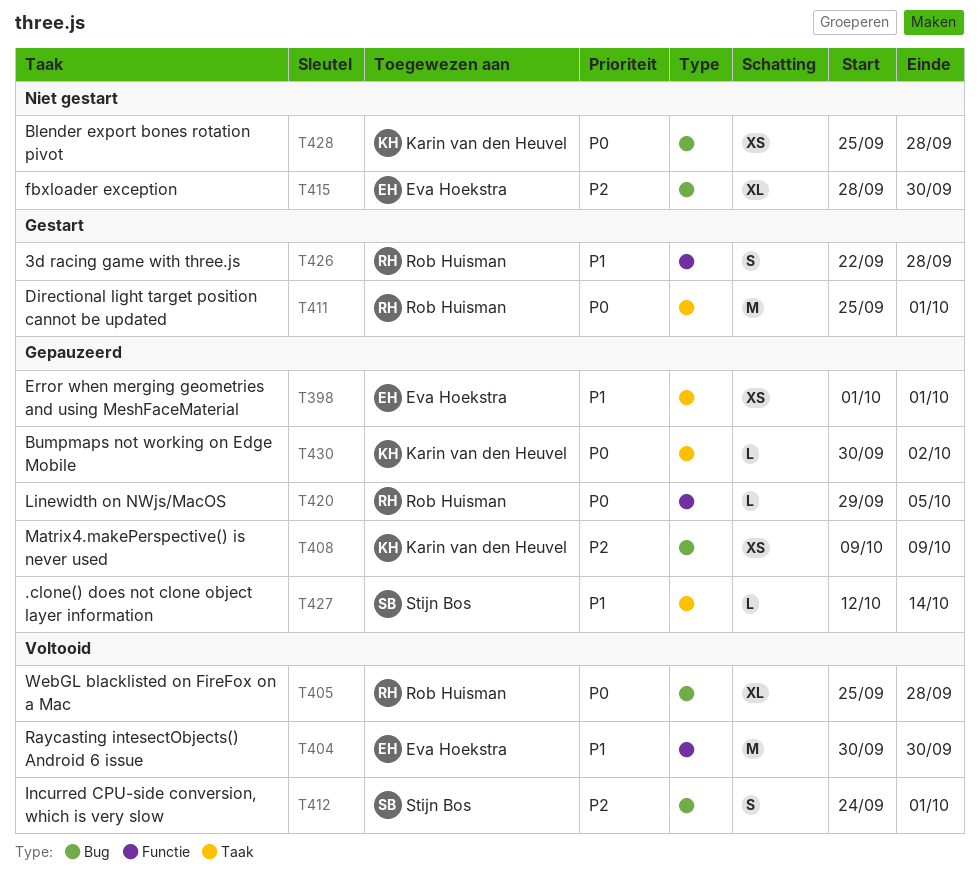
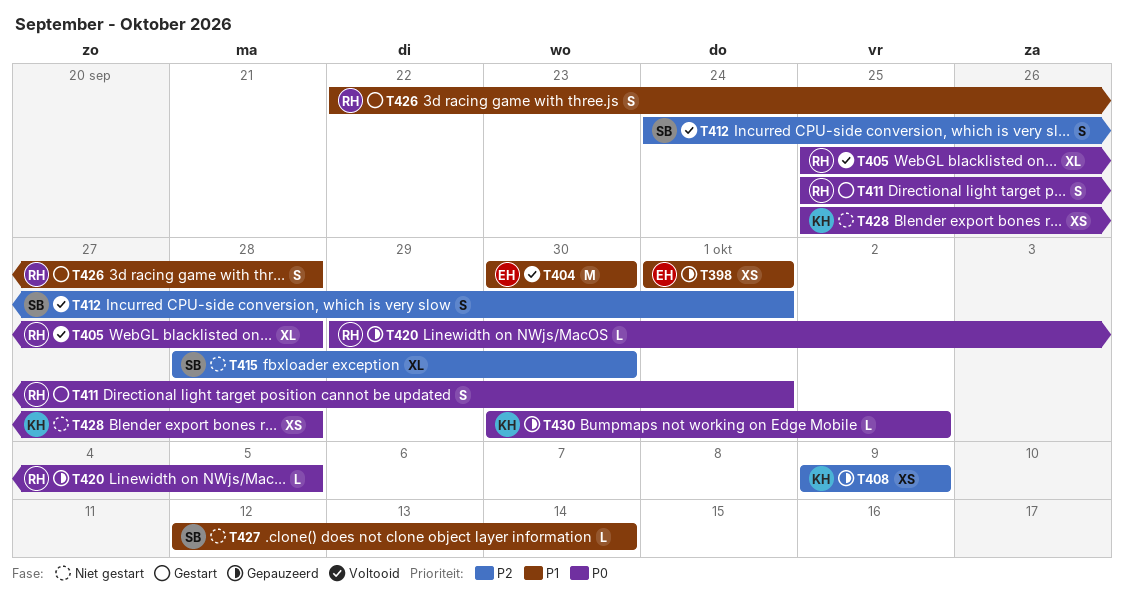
T411, estimate: M -> S
T415, owner: Eva Hoekstra -> Stijn Bos
T427, status: Gepauzeerd -> Niet gestart

